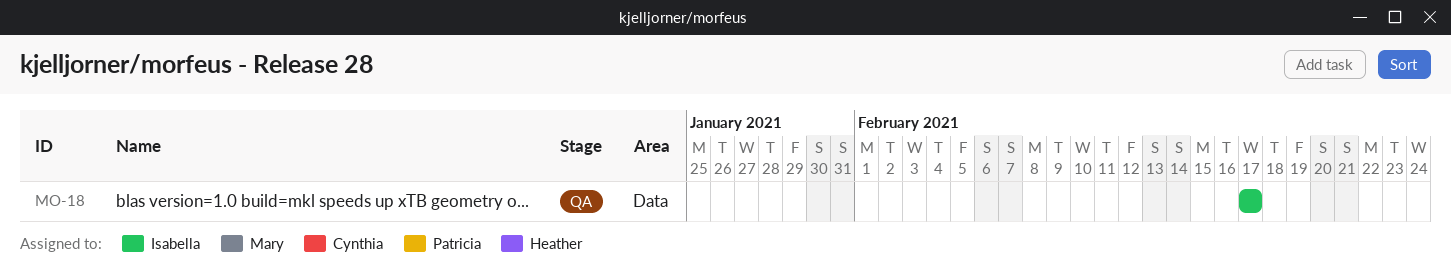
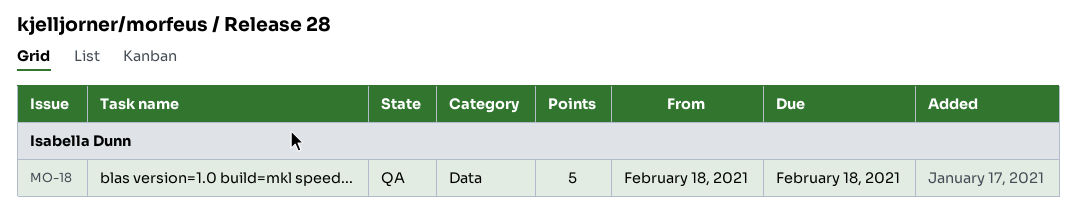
MO-18, start: Feb 17 -> Feb 18
MO-18, due: Feb 17 -> Feb 18

